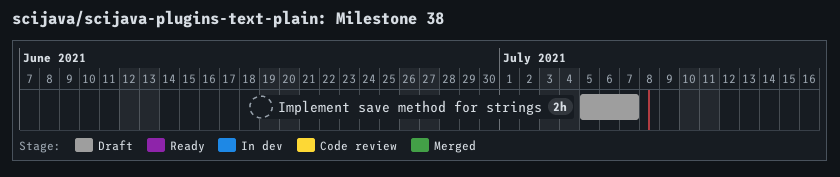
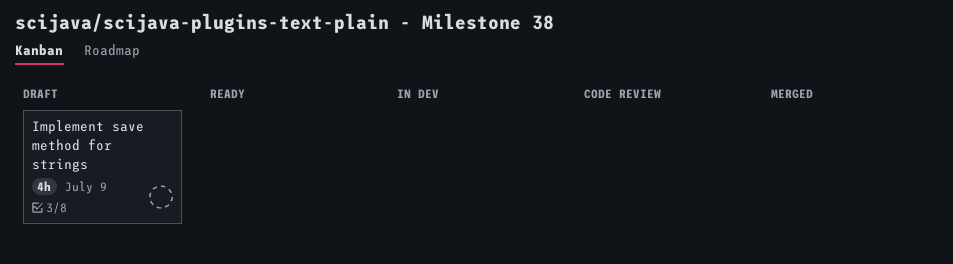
Implement save method for strings, estimate: 2h -> 4h
Implement save method for strings, due: Jul 7 -> Jul 9

